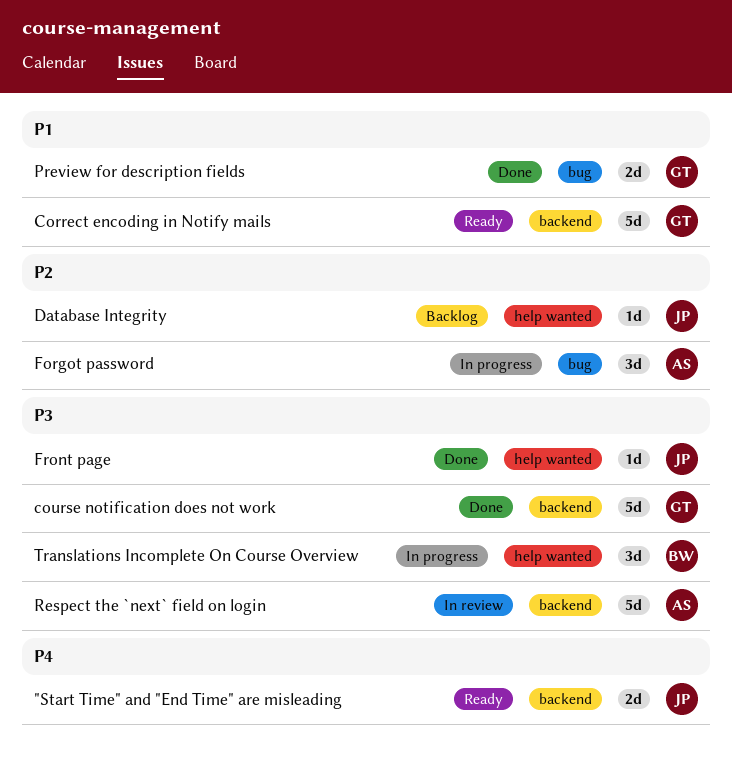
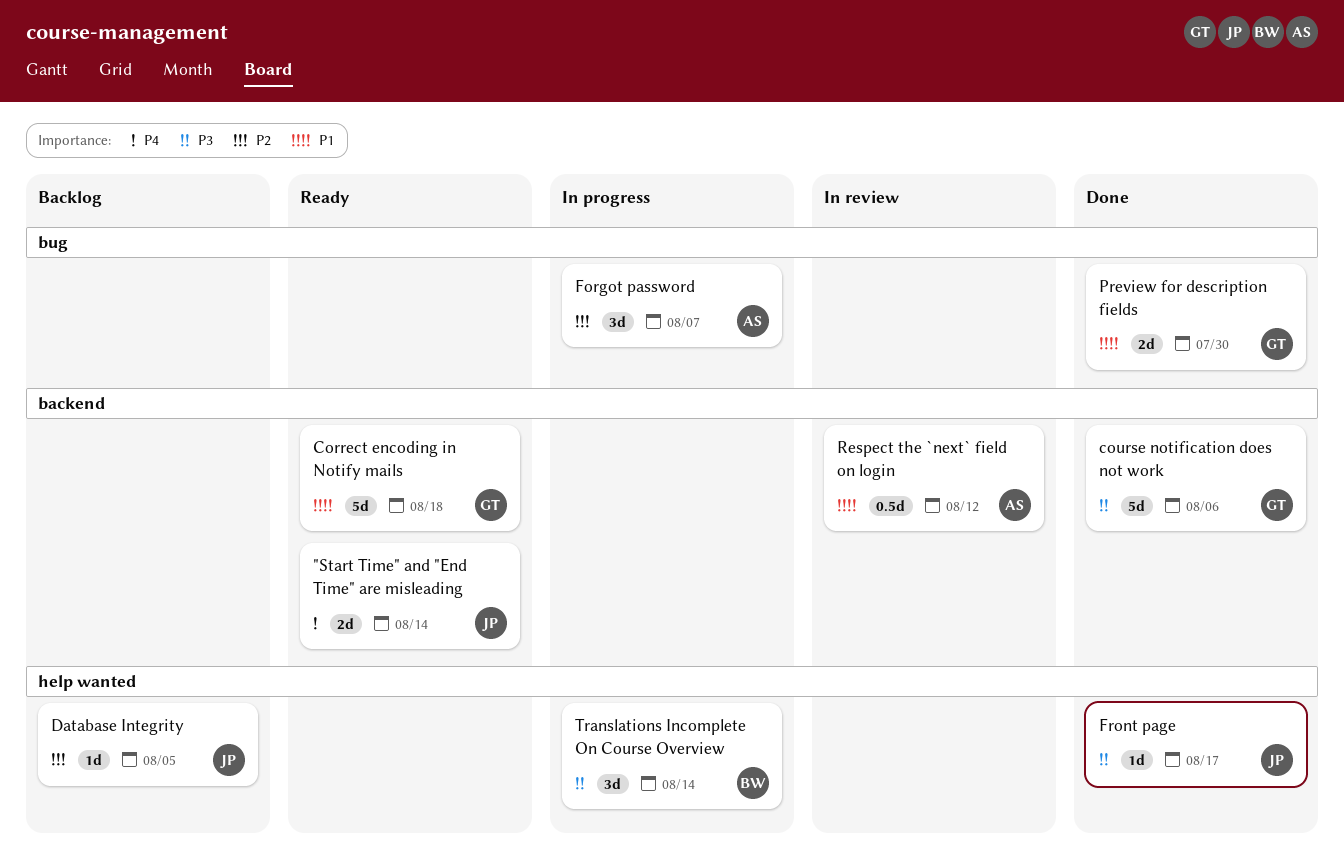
Respect the `next` field on login, priority: P3 -> P1
Respect the `next` field on login, estimate: 5d -> 0.5d

